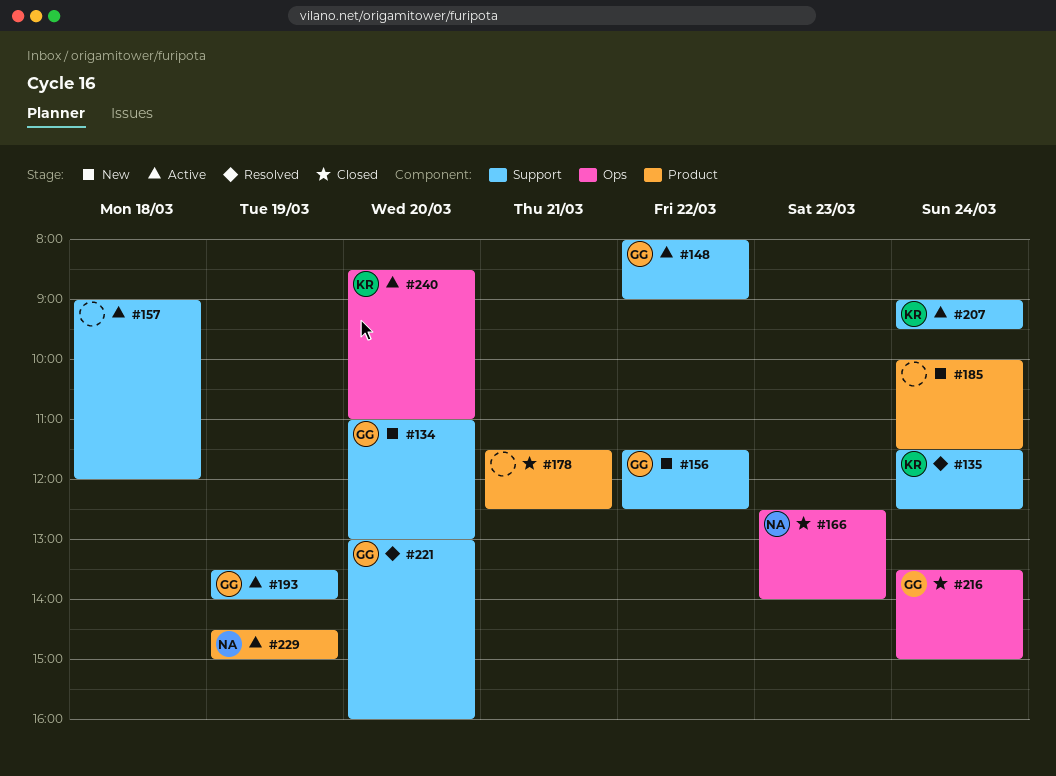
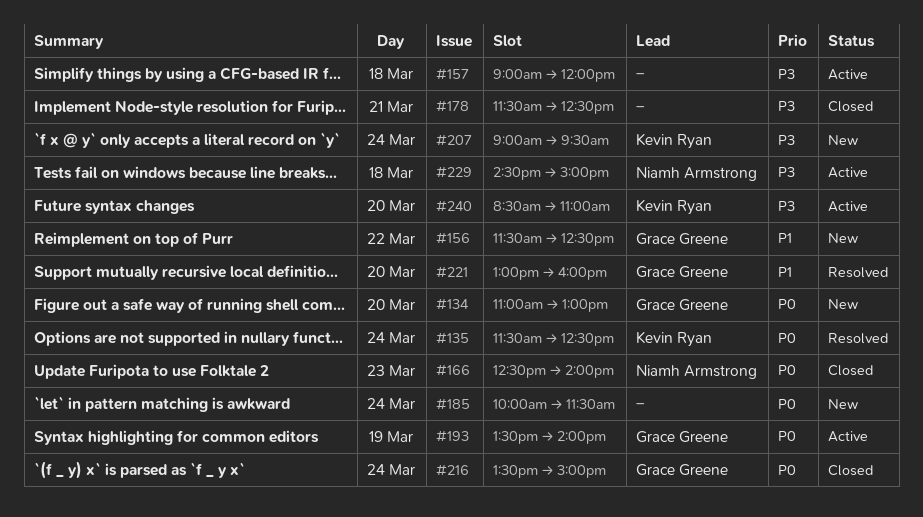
#148: present -> none
#207, status: Active -> New
#229, day: Mar 19 -> Mar 18

